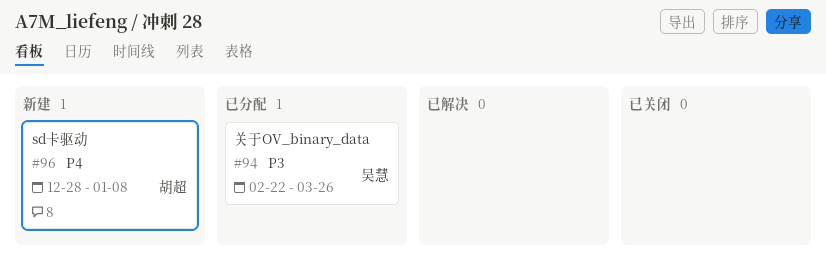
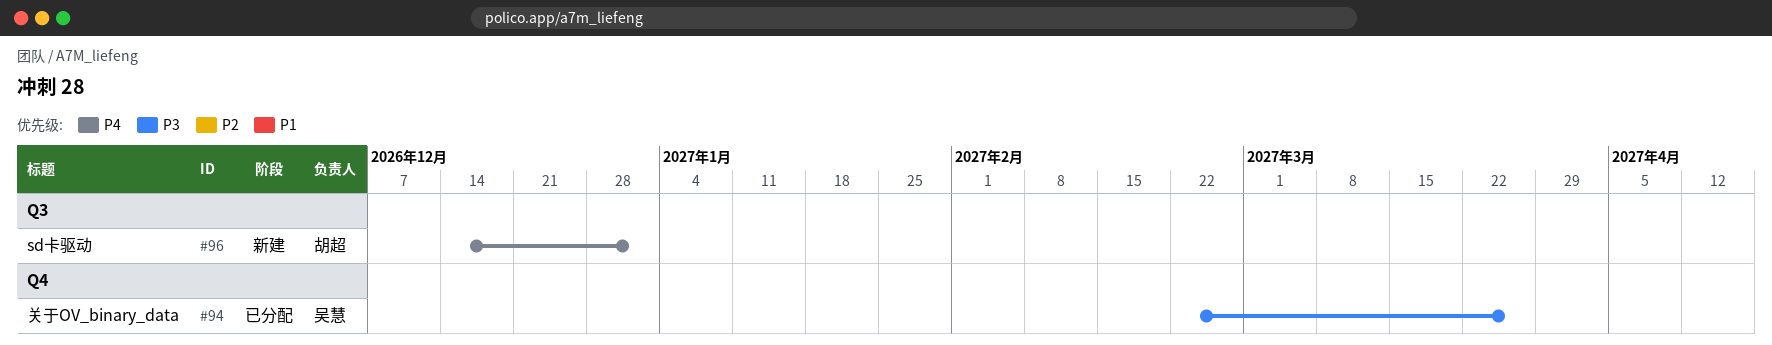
#96, start: Dec 28 -> Dec 14
#96, due: Jan 8 -> Jan 1

